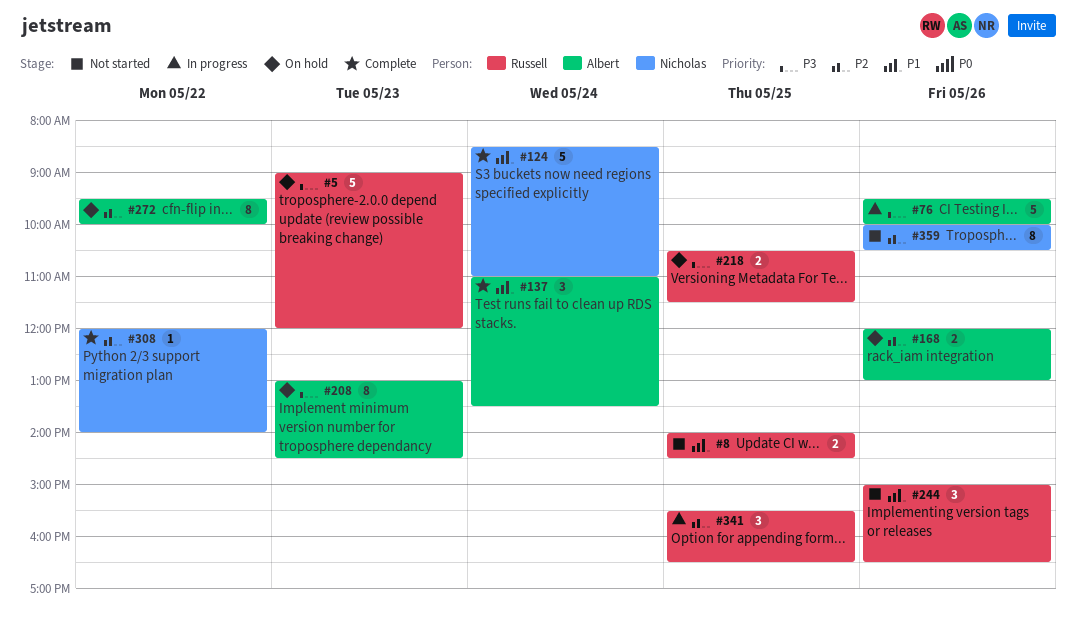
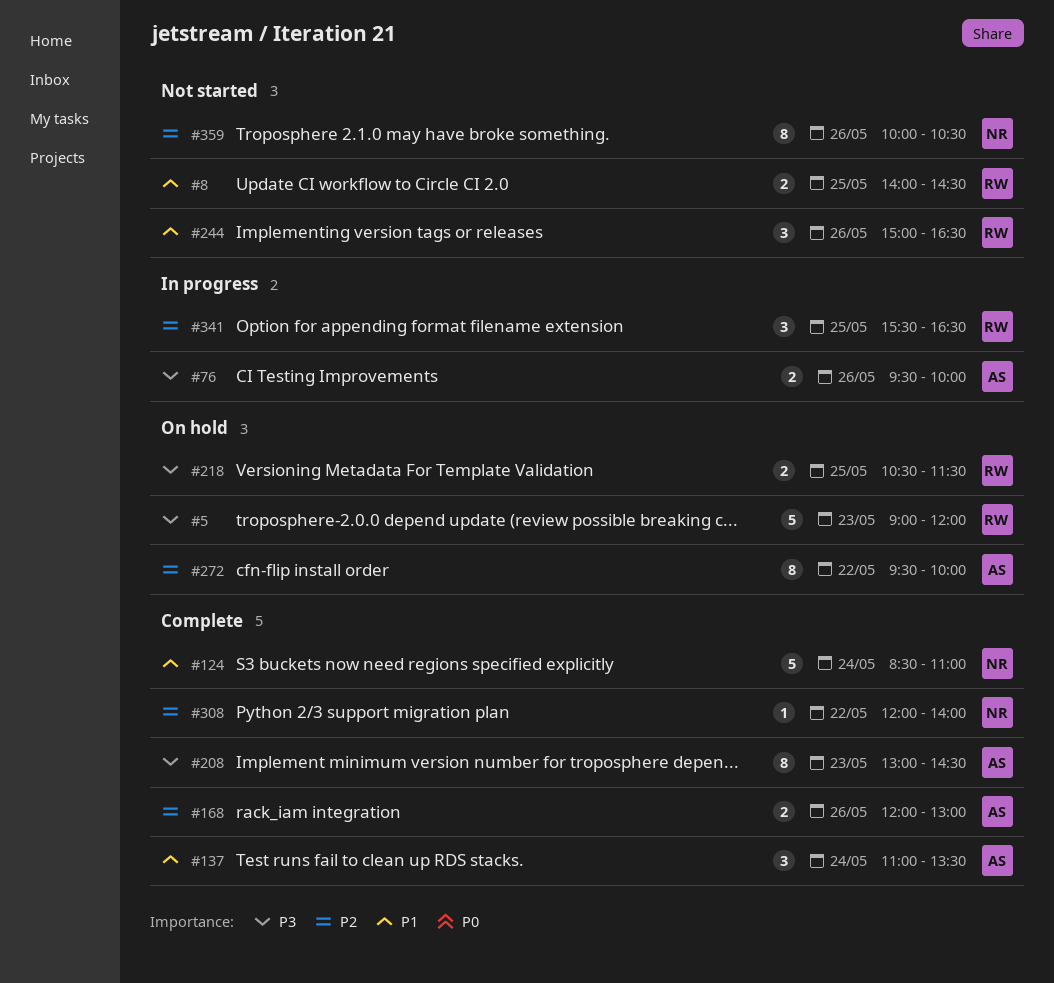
#76, estimate: 5 -> 2
#168, status: On hold -> Complete
#208, status: On hold -> Complete

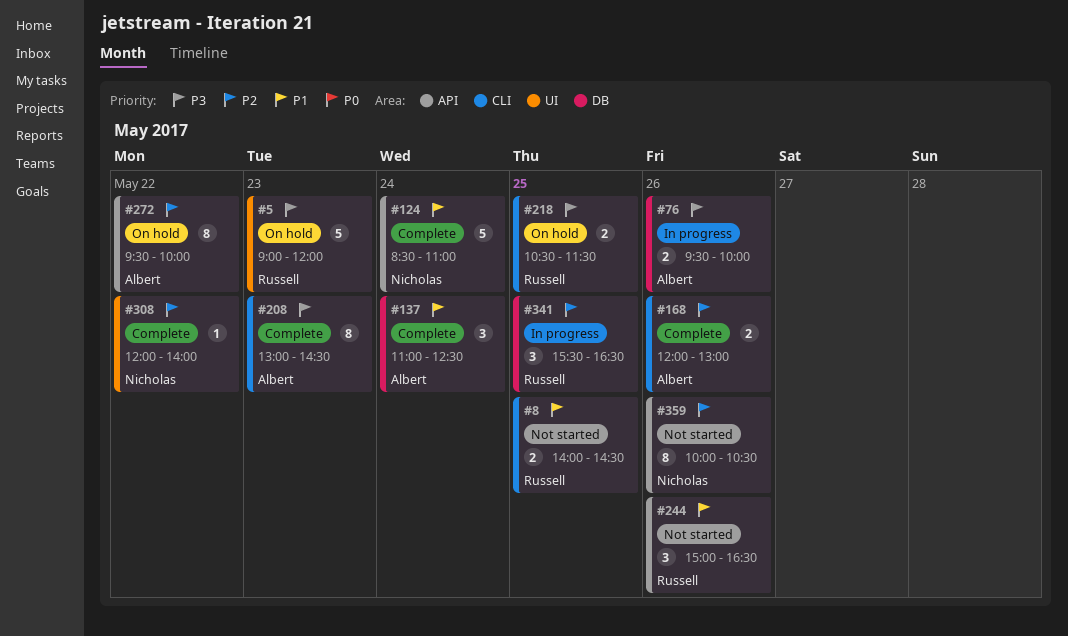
#137, ends: 13:30 -> 12:30

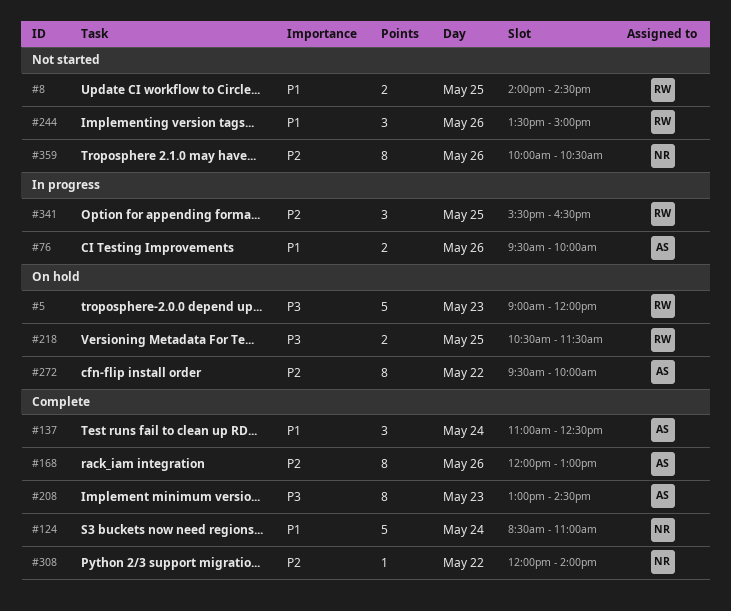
#76, priority: P3 -> P1
#168, estimate: 2 -> 8
#244, begins: 15:00 -> 13:30
#244, ends: 16:30 -> 15:00

